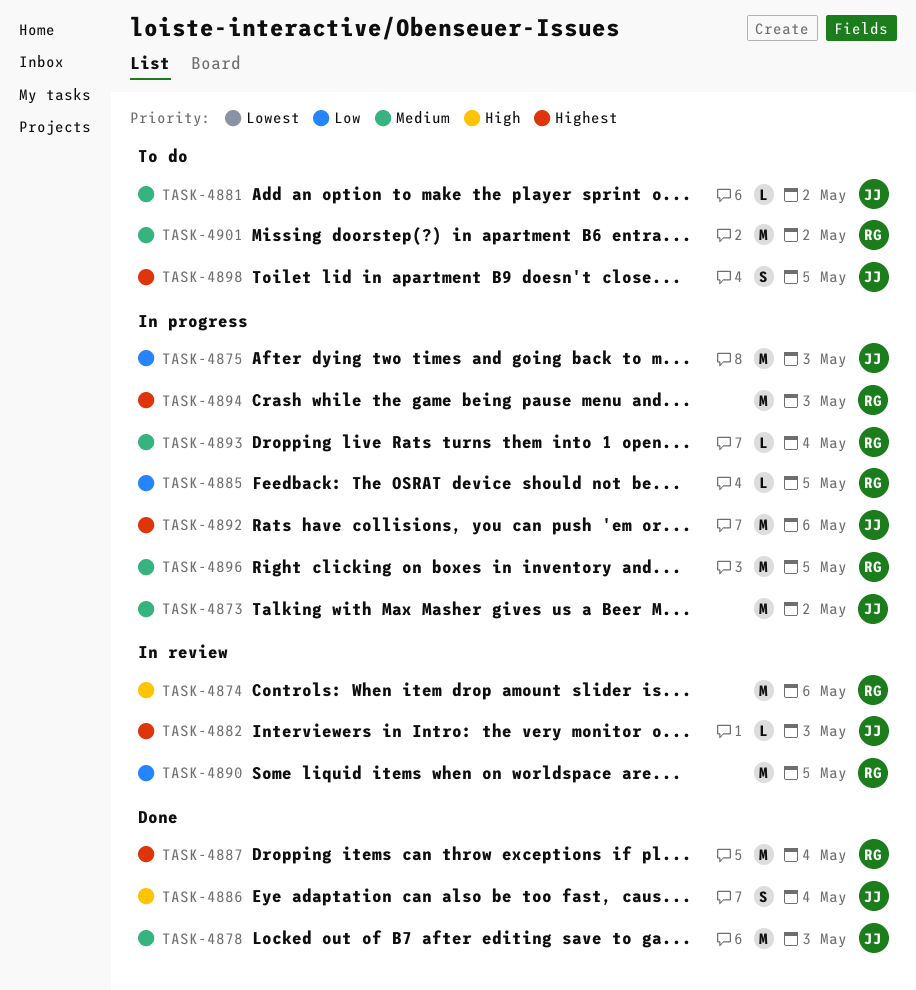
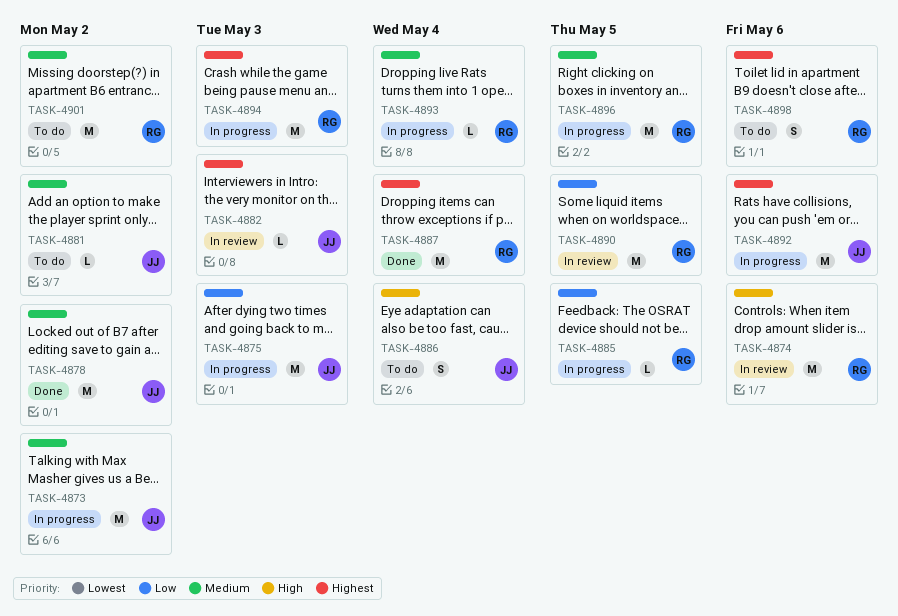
TASK-4878, due: May 3 -> May 2
TASK-4886, status: Done -> To do
TASK-4898, owner: JJ -> RG
TASK-4898, due: May 5 -> May 6

